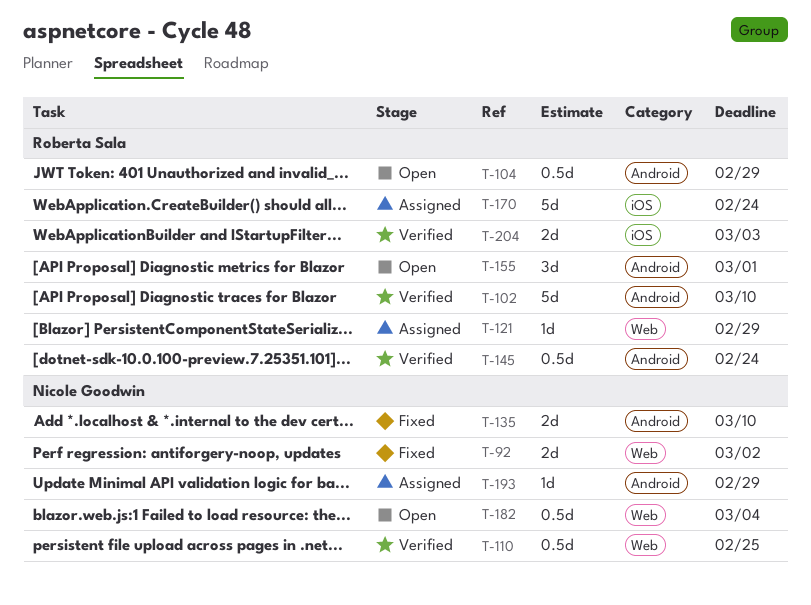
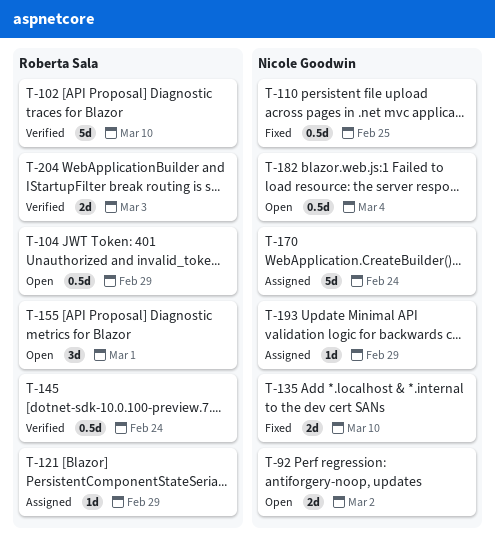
T-92, status: Fixed -> Open
T-110, status: Verified -> Fixed
T-170, owner: Roberta Sala -> Nicole Goodwin

